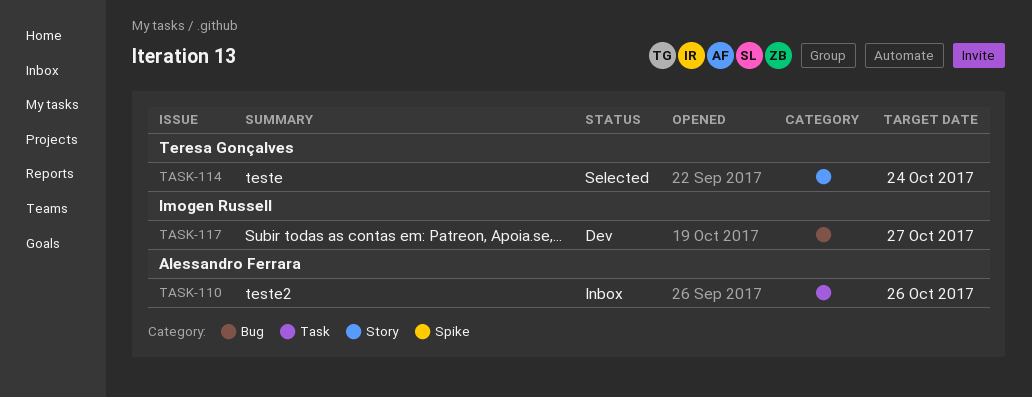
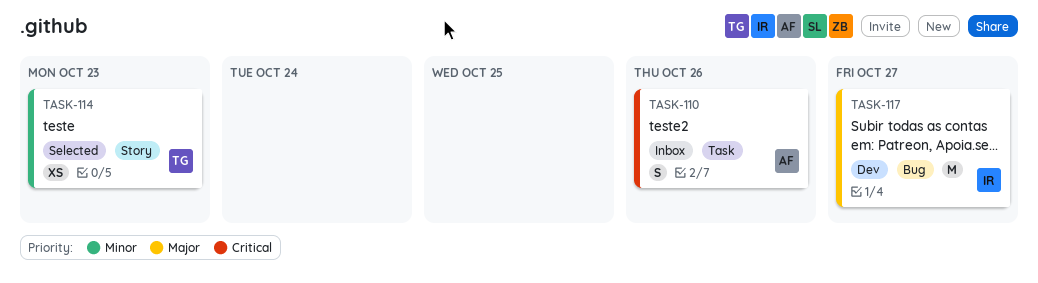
TASK-114, due: Oct 24 -> Oct 23

